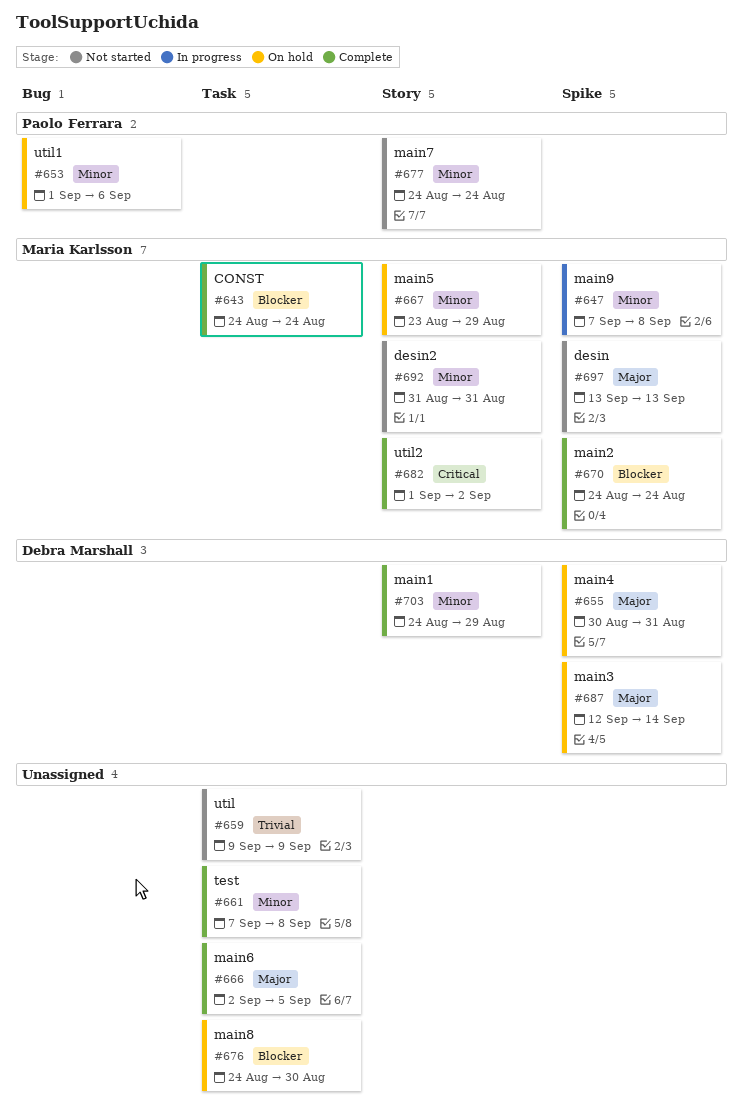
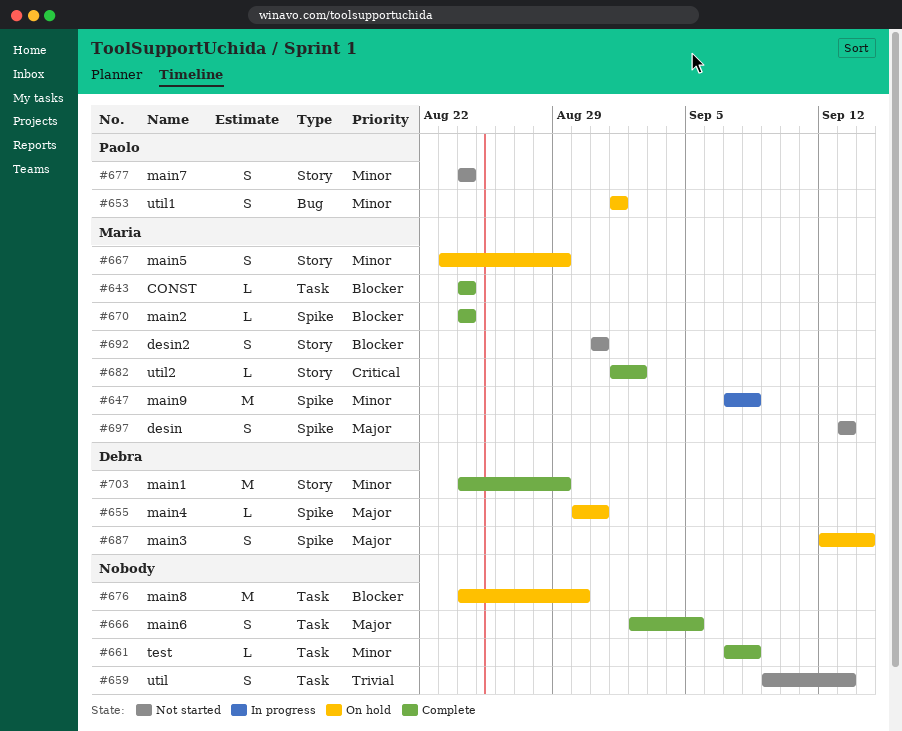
#653, due: Sep 6 -> Sep 1
#659, due: Sep 9 -> Sep 13
#692, priority: Minor -> Blocker

